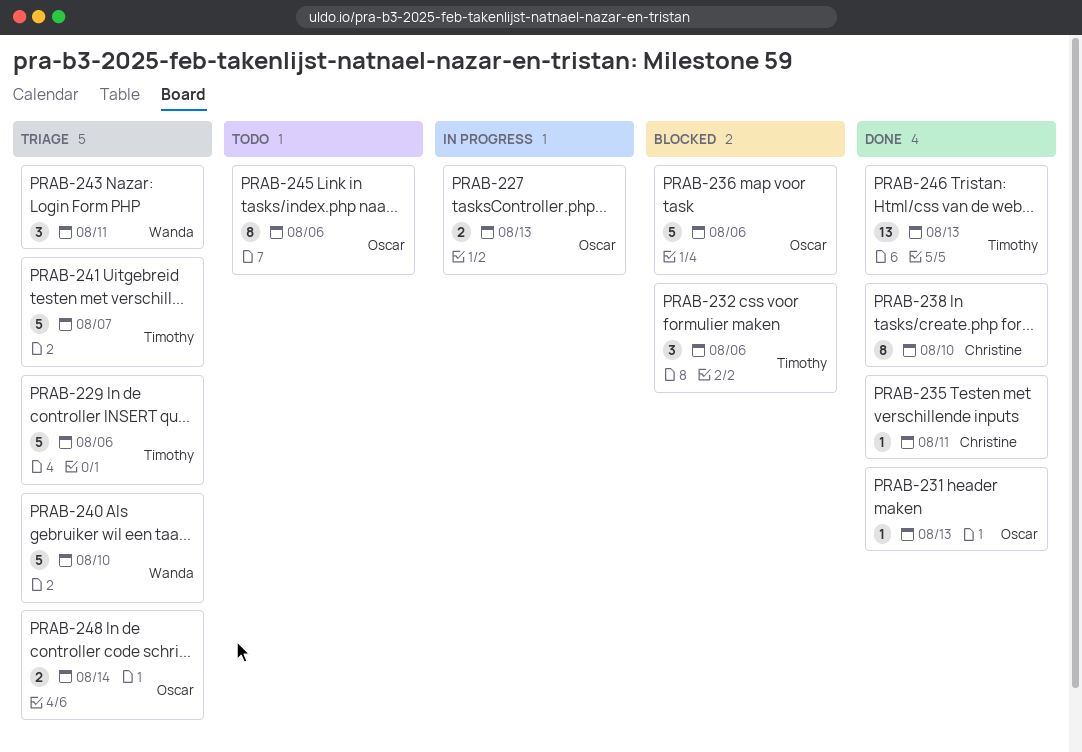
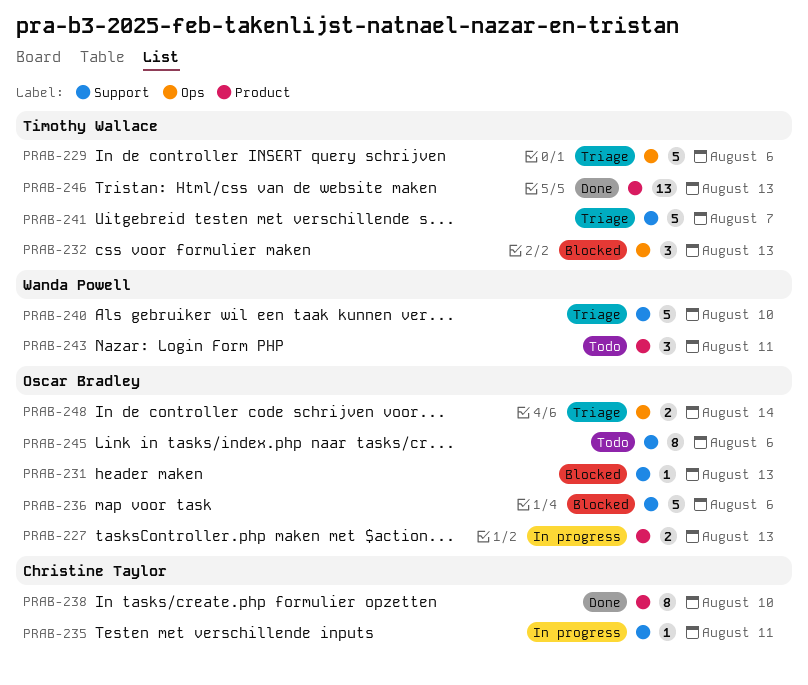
PRAB-231, status: Done -> Blocked
PRAB-232, due: Aug 6 -> Aug 13
PRAB-235, status: Done -> In progress
PRAB-243, status: Triage -> Todo

